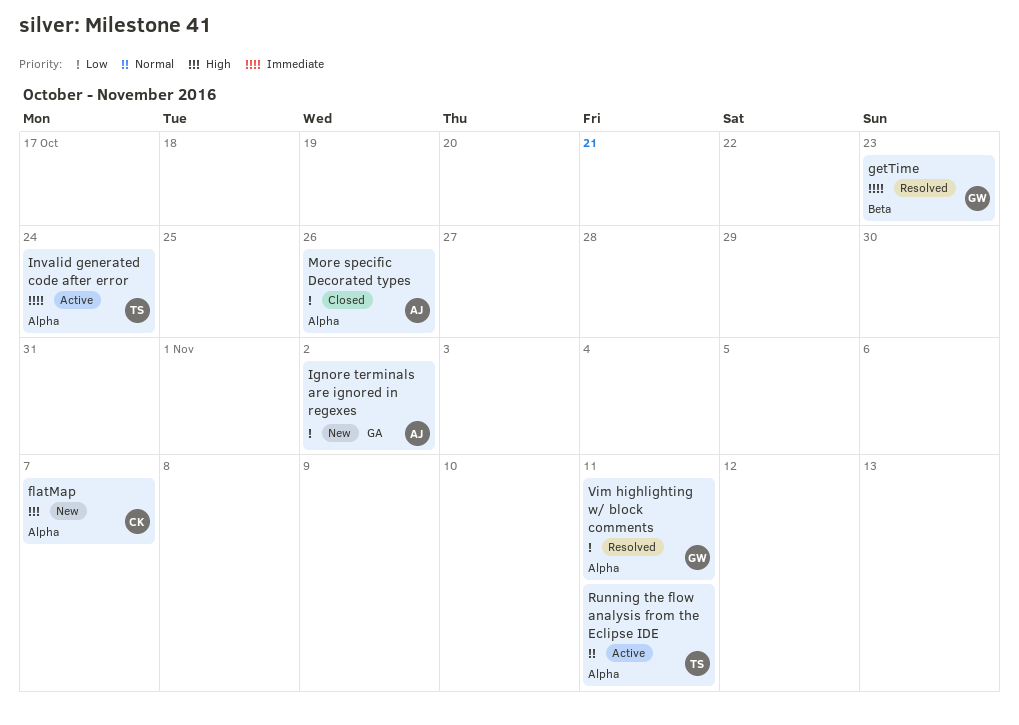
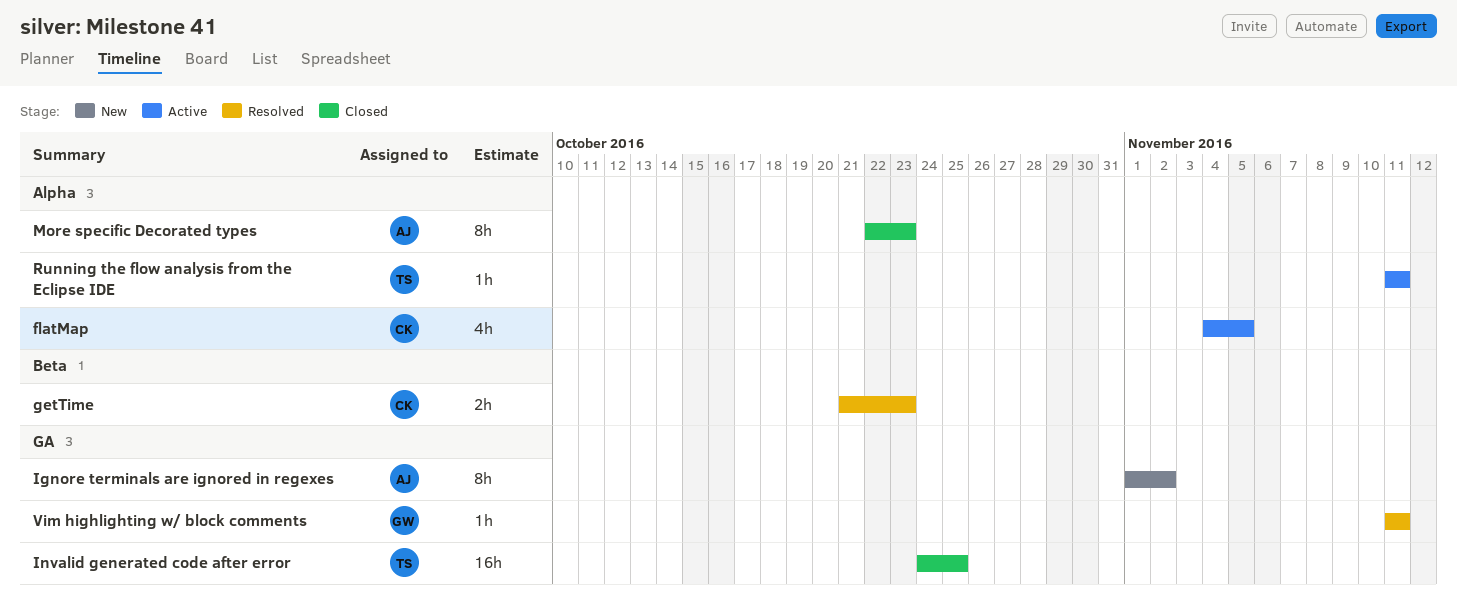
flatMap, status: New -> Active
flatMap, due: Nov 7 -> Nov 5
getTime, owner: GW -> CK
Invalid generated code after error, status: Active -> Closed
Invalid generated code after error, label: Alpha -> GA
Invalid generated code after error, due: Oct 24 -> Oct 25
More specific Decorated types, due: Oct 26 -> Oct 23
Vim highlighting w/ block comments, label: Alpha -> GA

